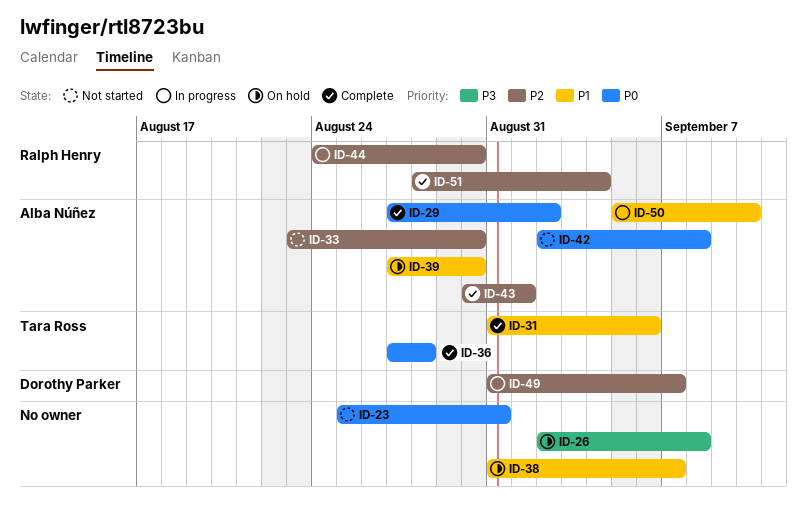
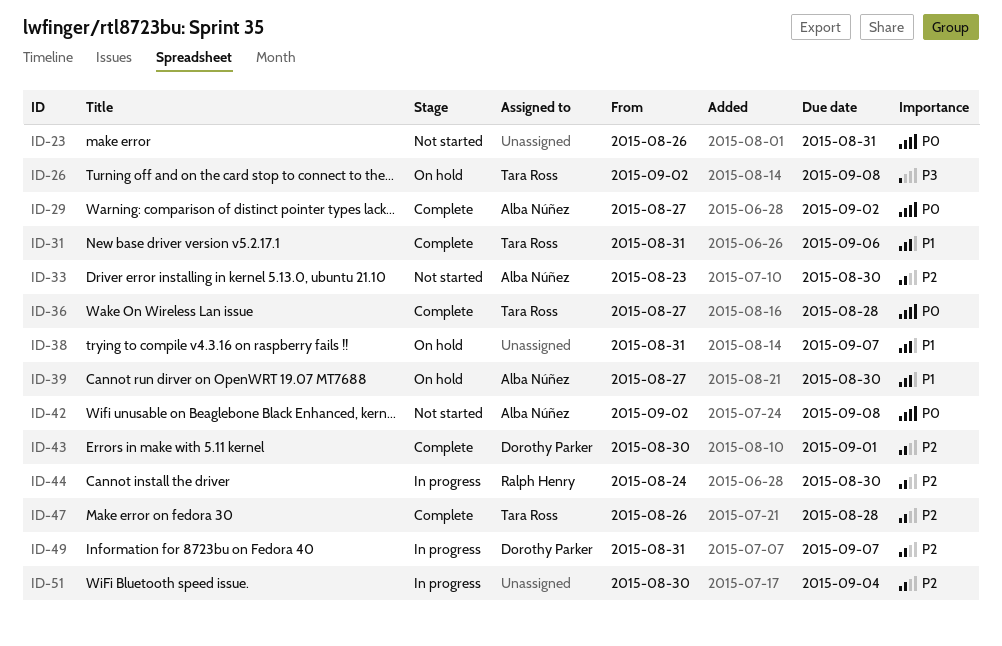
ID-23, start: Aug 25 -> Aug 26
ID-26, owner: none -> Tara Ross
ID-43, owner: Alba Núñez -> Dorothy Parker
ID-47: none -> present
ID-50: present -> none
ID-51, status: Complete -> In progress
ID-51, owner: Ralph Henry -> none
ID-51, start: Aug 28 -> Aug 30

